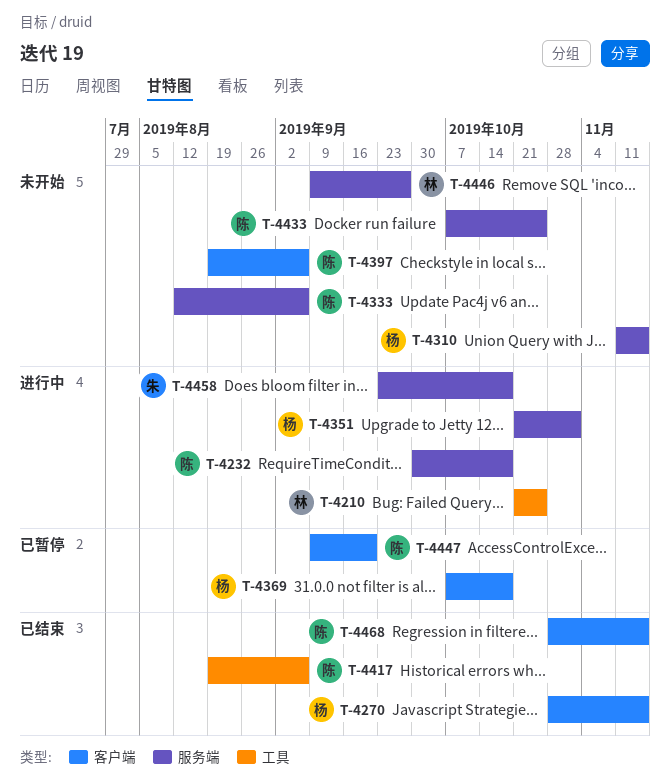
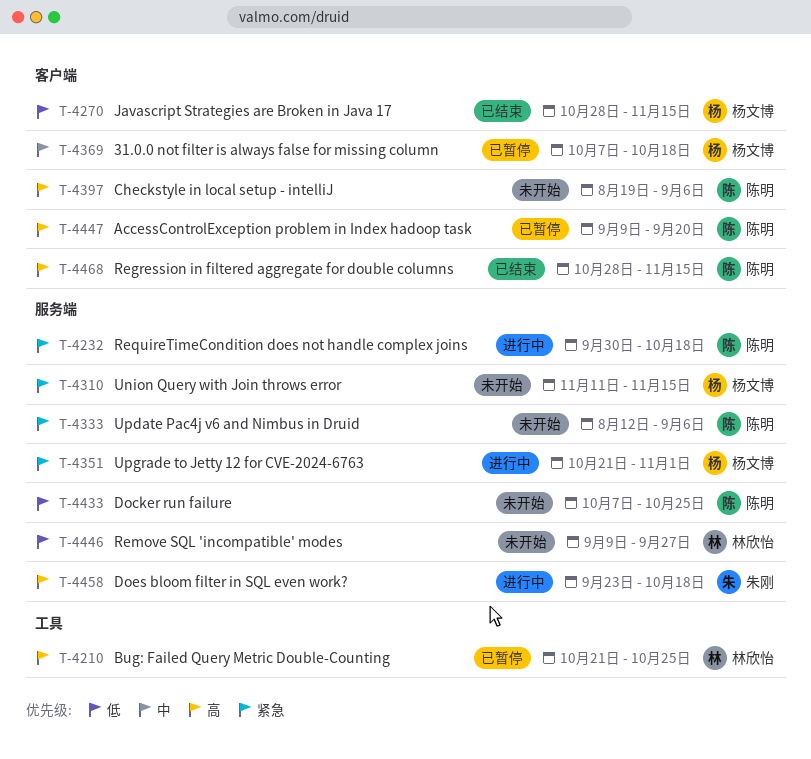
T-4210, status: 进行中 -> 已暂停
T-4417: present -> none

